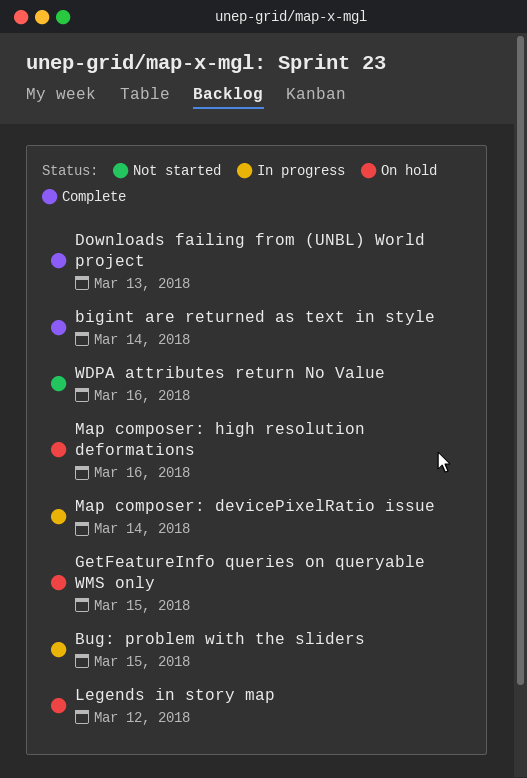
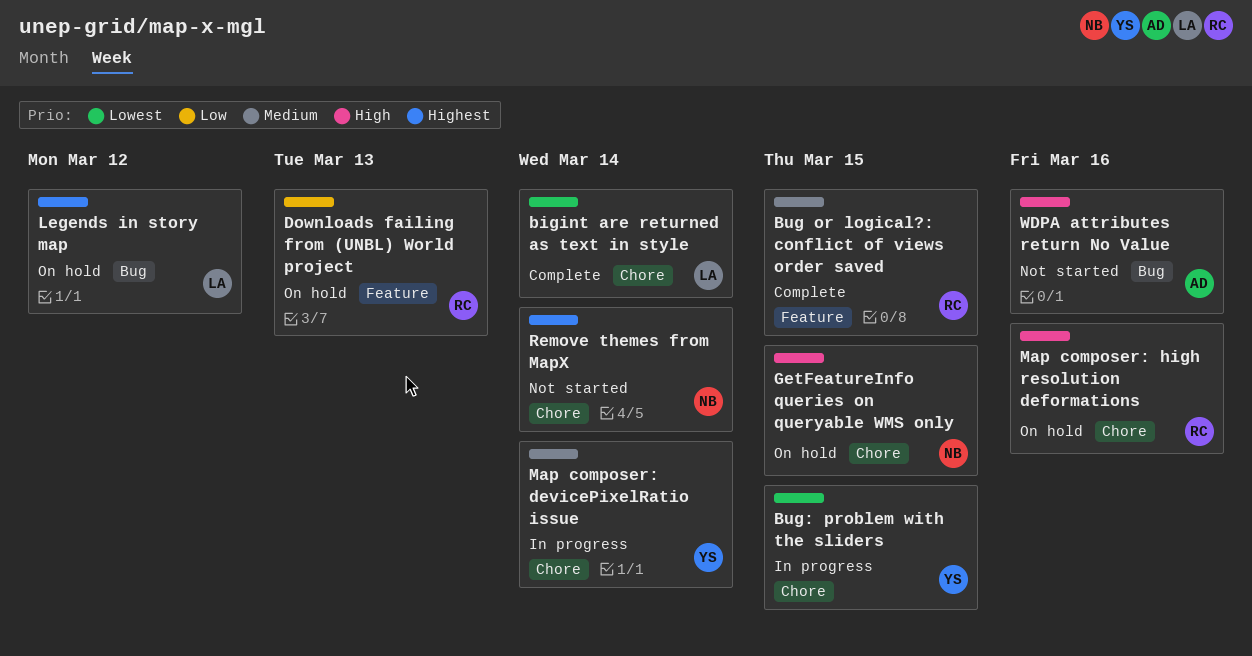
Bug or logical?: conflict of views order saved: none -> present
Downloads failing from (UNBL) World project, status: Complete -> On hold
Remove themes from MapX: none -> present

